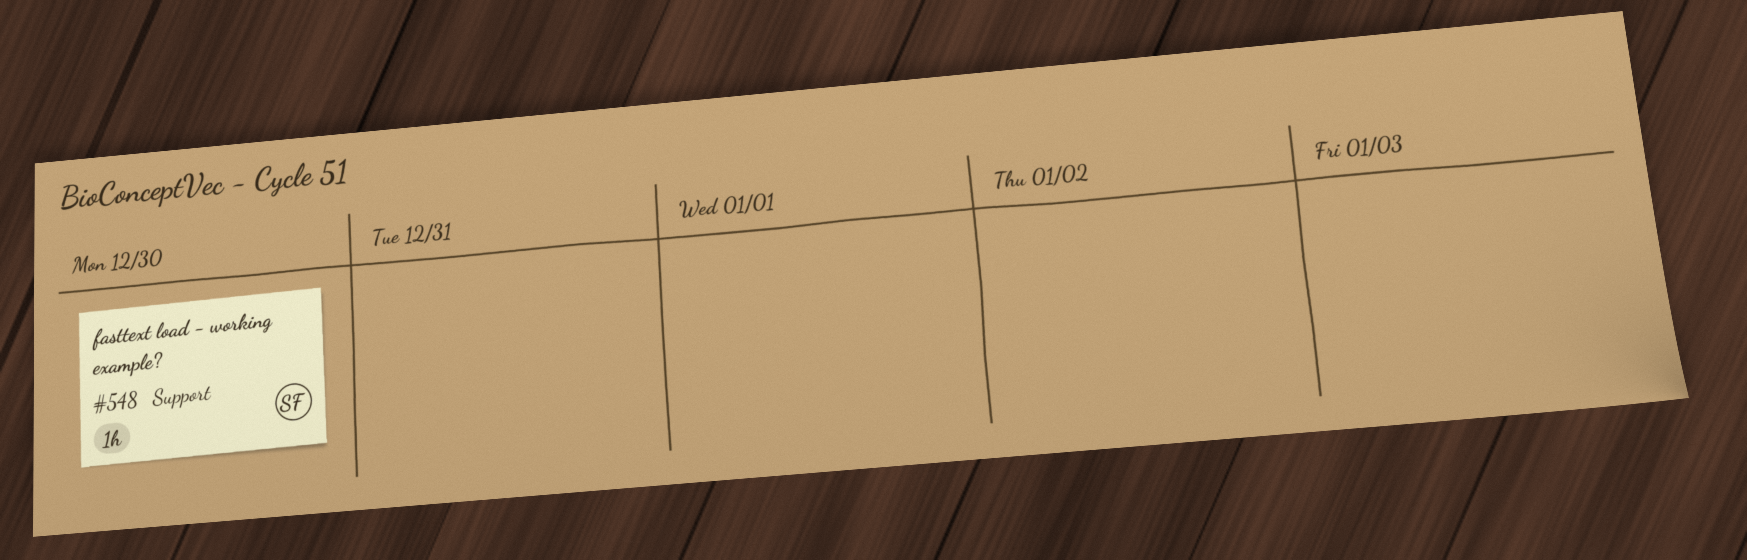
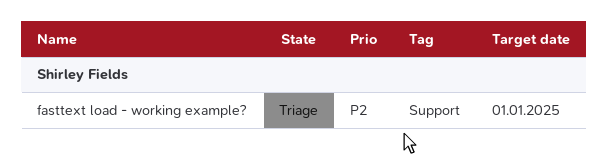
fasttext load - working example?, due: Dec 30 -> Jan 1

